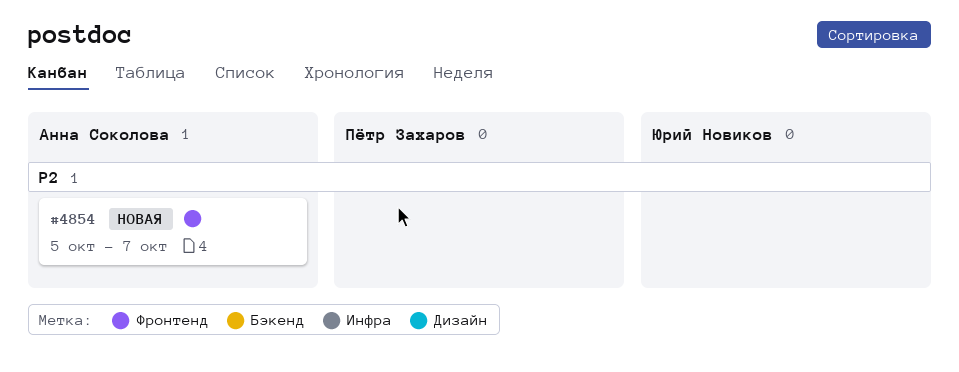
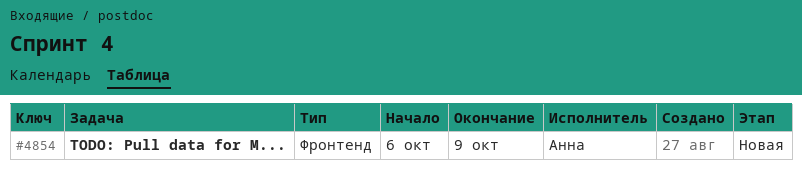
#4854, start: Oct 5 -> Oct 6
#4854, due: Oct 7 -> Oct 9

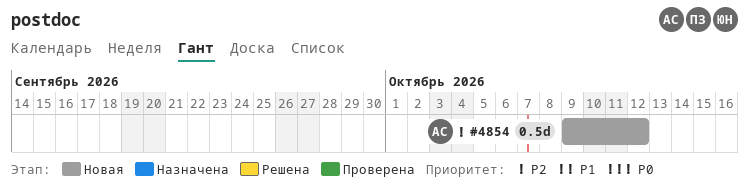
#4854, start: Oct 6 -> Oct 9
#4854, due: Oct 9 -> Oct 12

